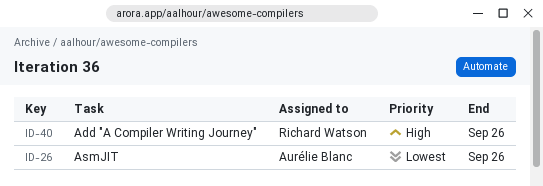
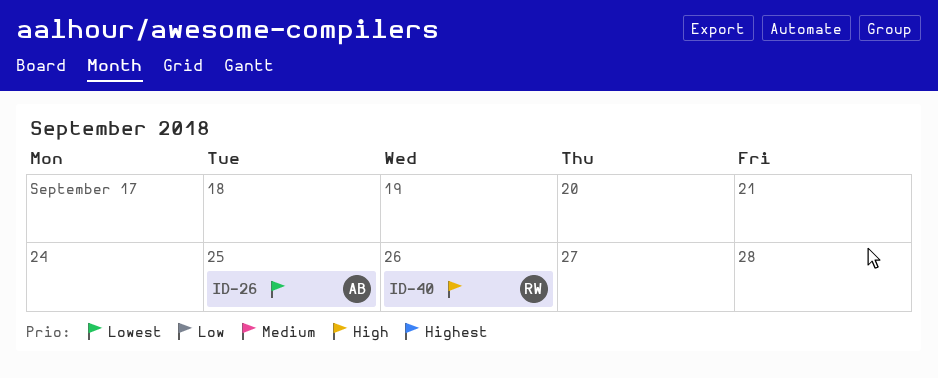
ID-26, due: Sep 26 -> Sep 25

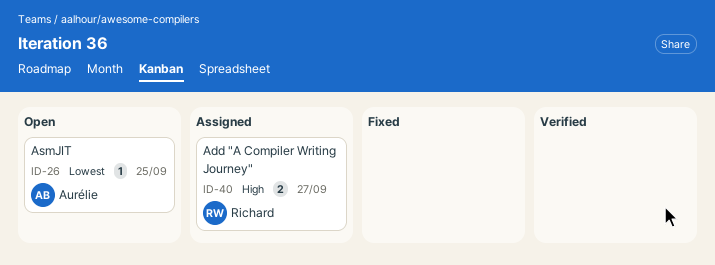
ID-40, due: Sep 26 -> Sep 27

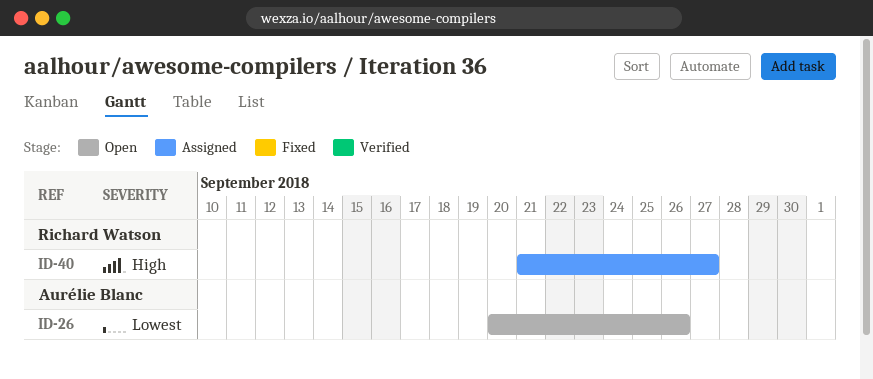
ID-26, due: Sep 25 -> Sep 26

